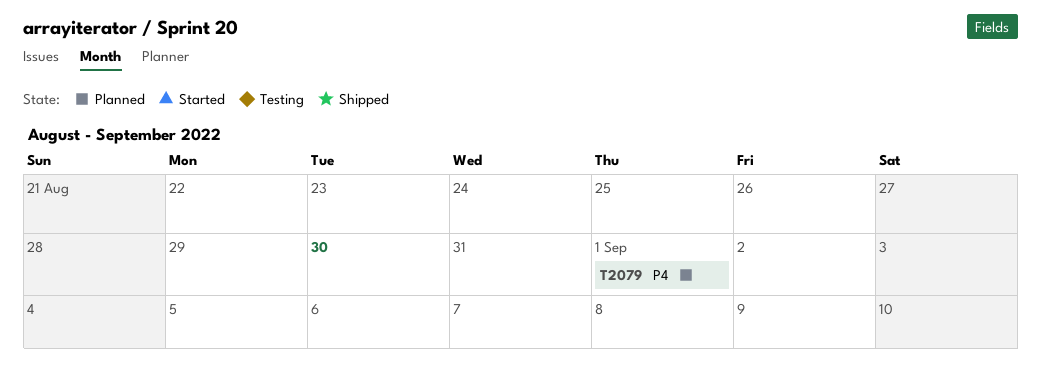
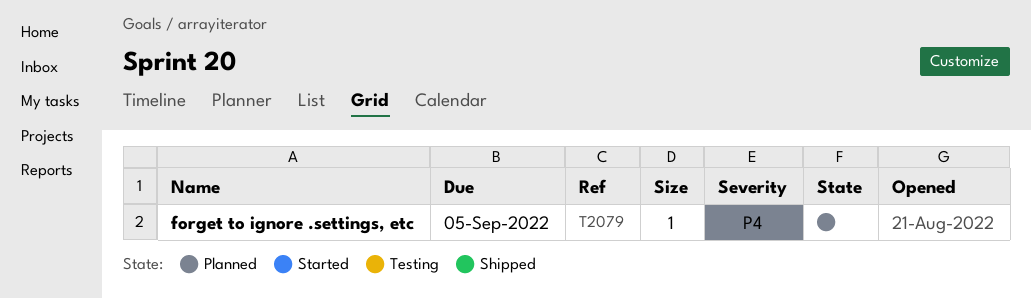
T2079, due: Sep 1 -> Sep 5

